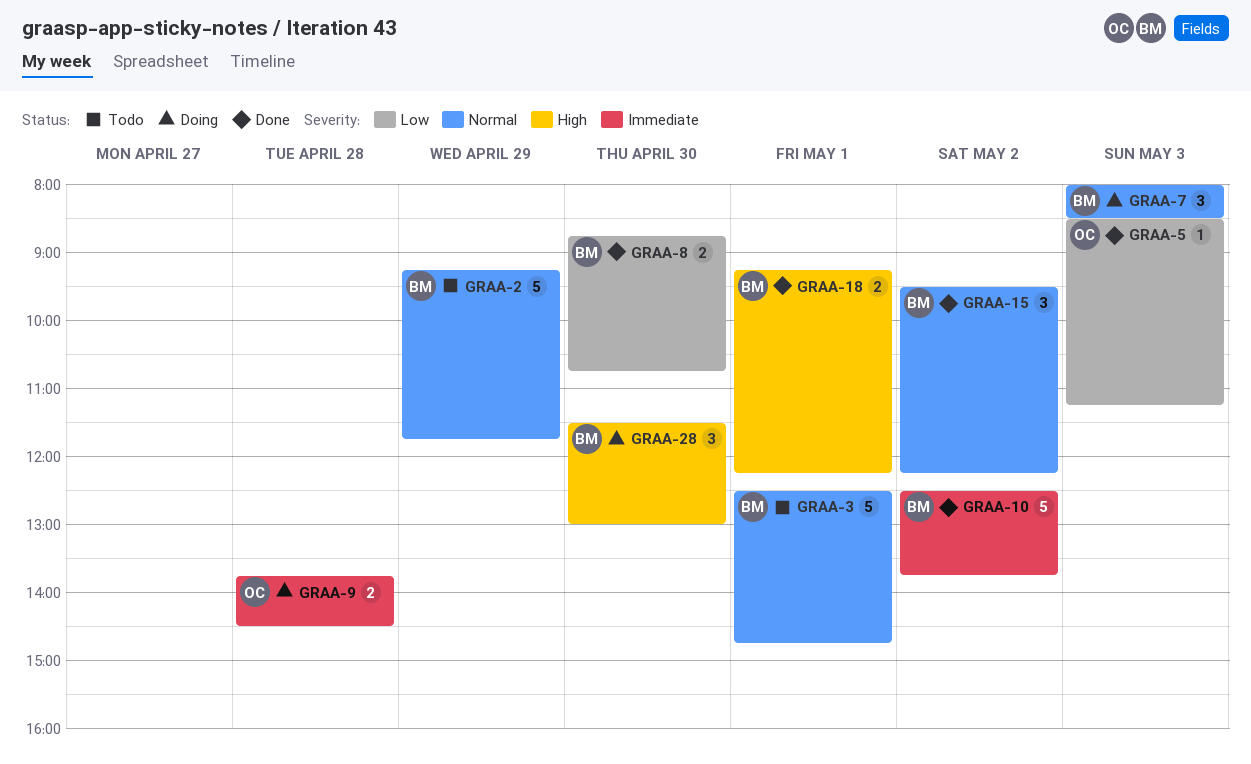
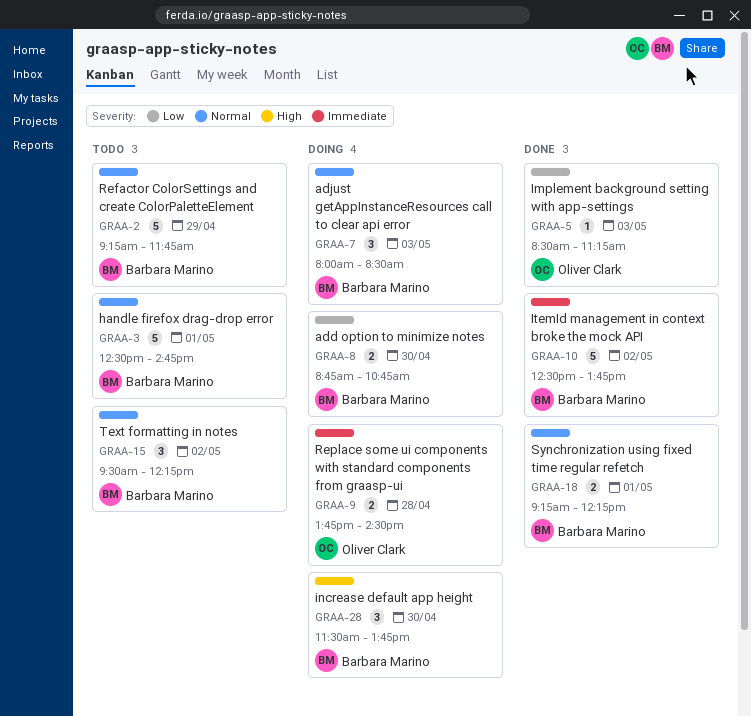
GRAA-8, status: Done -> Doing
GRAA-15, status: Done -> Todo
GRAA-18, priority: High -> Normal
GRAA-28, ends: 13:00 -> 13:45

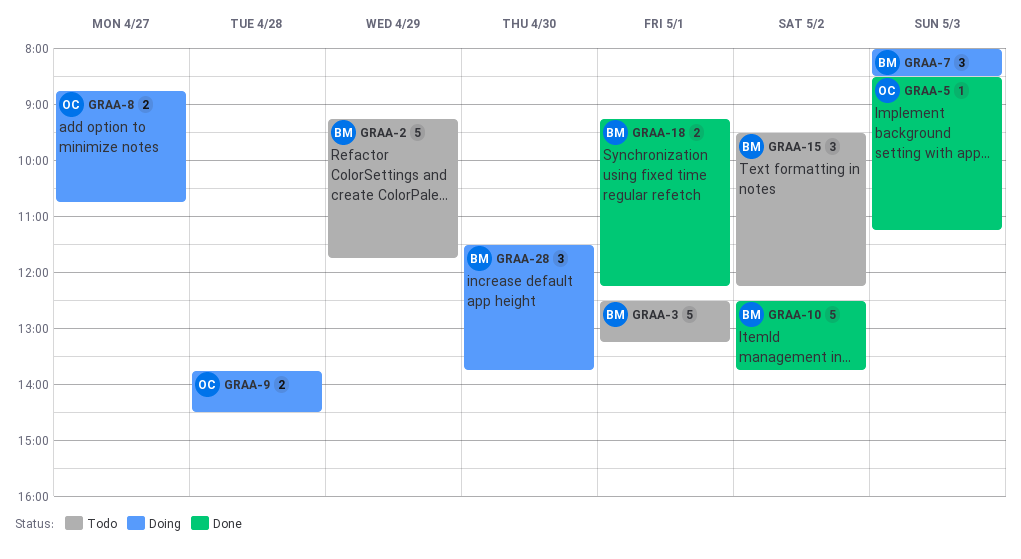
GRAA-3, ends: 14:45 -> 13:15
GRAA-8, owner: Barbara Marino -> Oliver Clark
GRAA-8, day: Apr 30 -> Apr 27

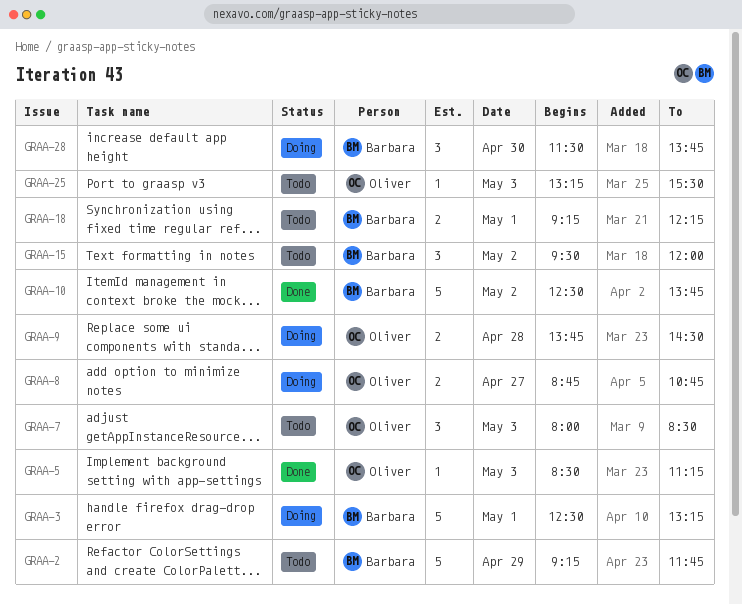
GRAA-3, status: Todo -> Doing
GRAA-7, status: Doing -> Todo
GRAA-7, owner: Barbara -> Oliver
GRAA-15, ends: 12:15 -> 12:00
GRAA-18, status: Done -> Todo
GRAA-25: none -> present

